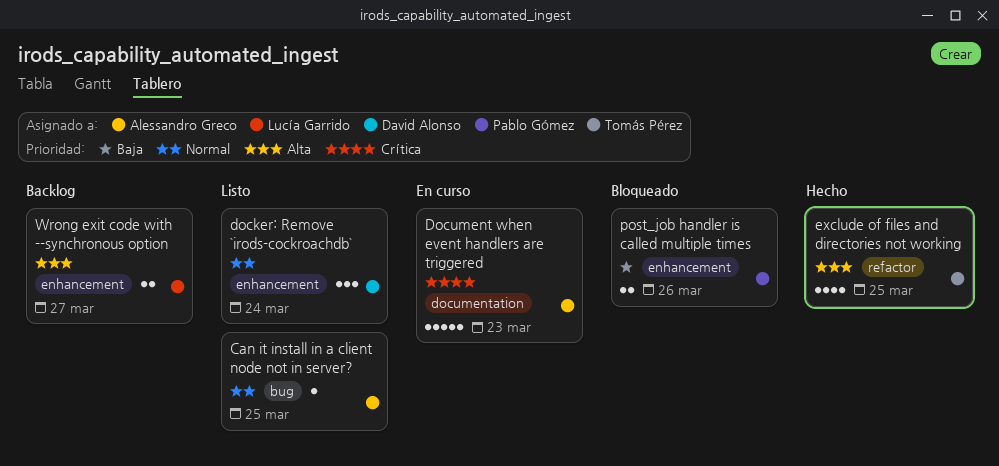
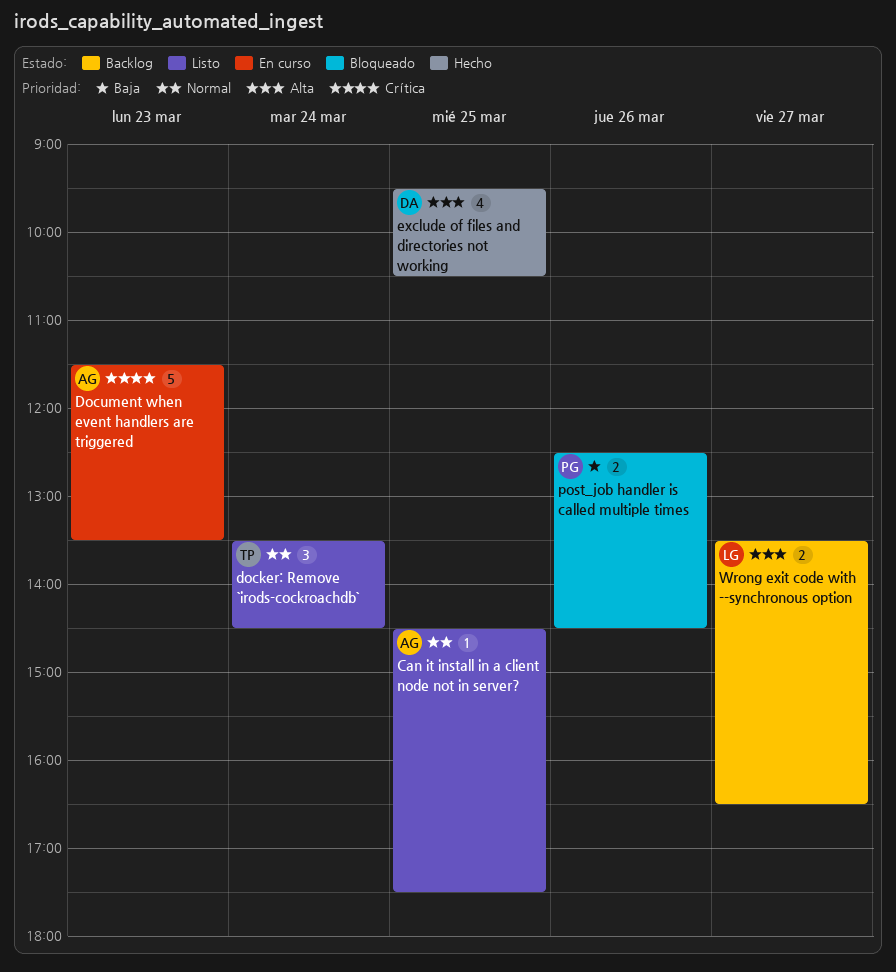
docker: Remove `irods-cockroachdb`, owner: David Alonso -> Tomás Pérez
exclude of files and directories not working, owner: Tomás Pérez -> David Alonso

